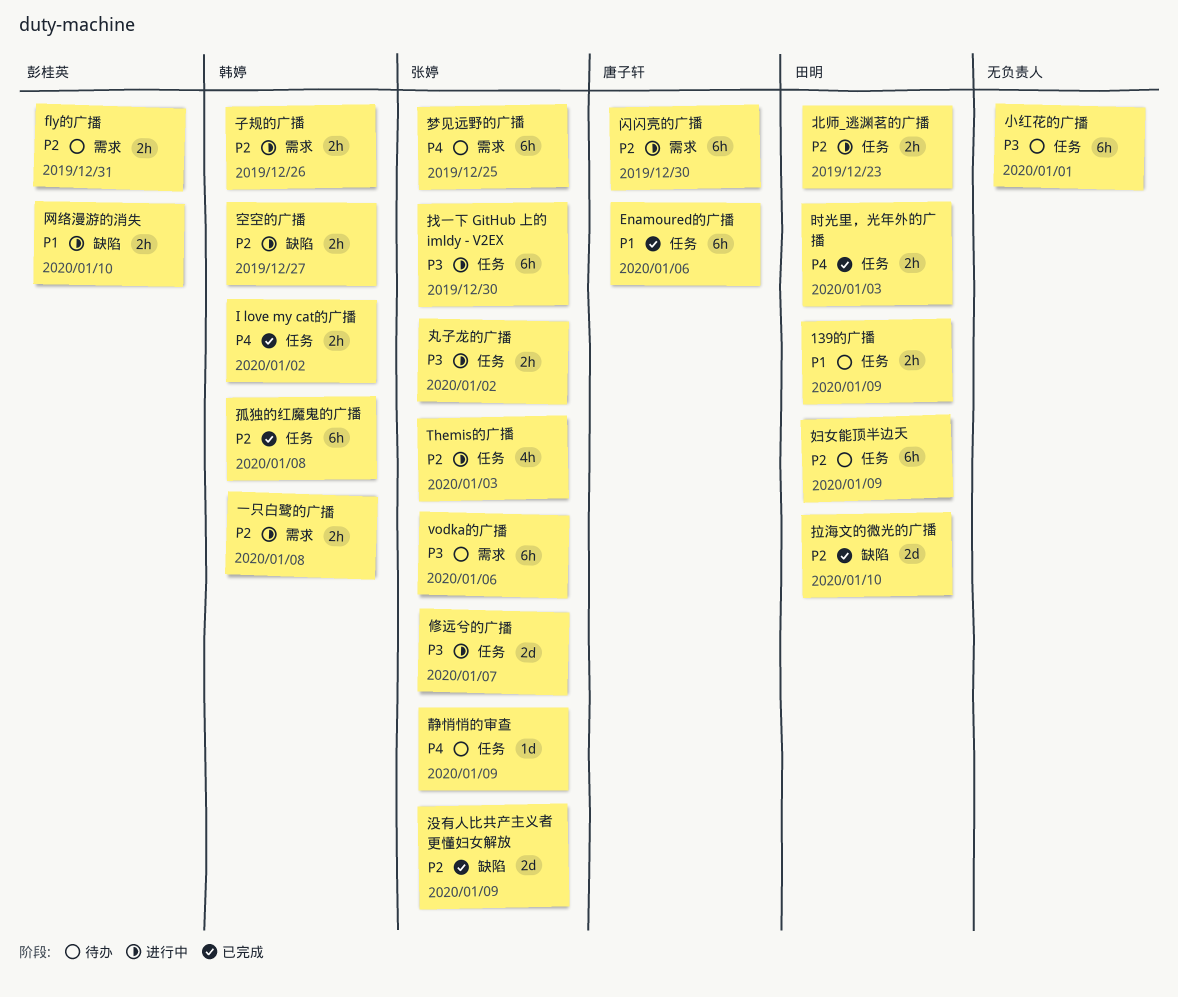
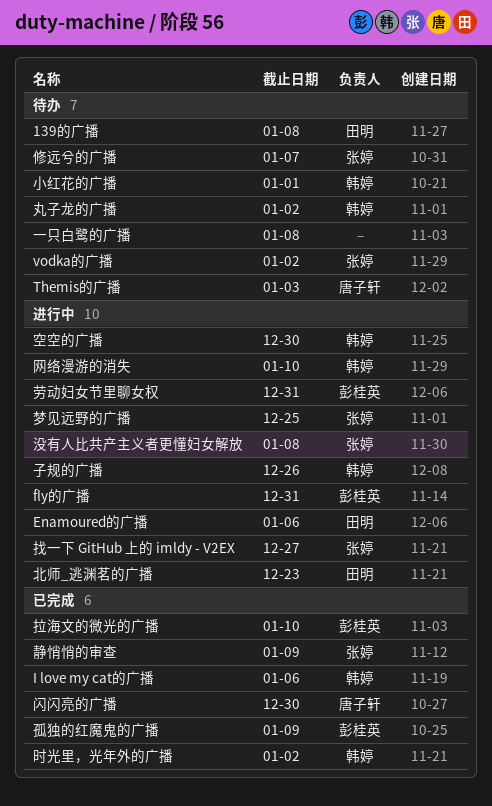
139的广播, due: Jan 9 -> Jan 8
Enamoured的广播, status: 已完成 -> 进行中
Enamoured的广播, owner: 唐子轩 -> 田明
fly的广播, status: 待办 -> 进行中
I love my cat的广播, due: Jan 2 -> Jan 6
Themis的广播, status: 进行中 -> 待办
Themis的广播, owner: 张婷 -> 唐子轩
vodka的广播, due: Jan 6 -> Jan 2
一只白鹭的广播, status: 进行中 -> 待办
一只白鹭的广播, owner: 韩婷 -> none
丸子龙的广播, status: 进行中 -> 待办
丸子龙的广播, owner: 张婷 -> 韩婷
修远兮的广播, status: 进行中 -> 待办
劳动妇女节里聊女权: none -> present
妇女能顶半边天: present -> none
孤独的红魔鬼的广播, owner: 韩婷 -> 彭桂英
孤独的红魔鬼的广播, due: Jan 8 -> Jan 9
小红花的广播, owner: none -> 韩婷
找一下 GitHub 上的 imldy - V2EX, due: Dec 30 -> Dec 27
拉海文的微光的广播, owner: 田明 -> 彭桂英
时光里，光年外的广播, owner: 田明 -> 韩婷
时光里，光年外的广播, due: Jan 3 -> Jan 2
梦见远野的广播, status: 待办 -> 进行中
没有人比共产主义者更懂妇女解放, status: 已完成 -> 进行中
没有人比共产主义者更懂妇女解放, due: Jan 9 -> Jan 8
空空的广播, due: Dec 27 -> Dec 30
网络漫游的消失, owner: 彭桂英 -> 韩婷
闪闪亮的广播, status: 进行中 -> 已完成
静悄悄的审查, status: 待办 -> 已完成

